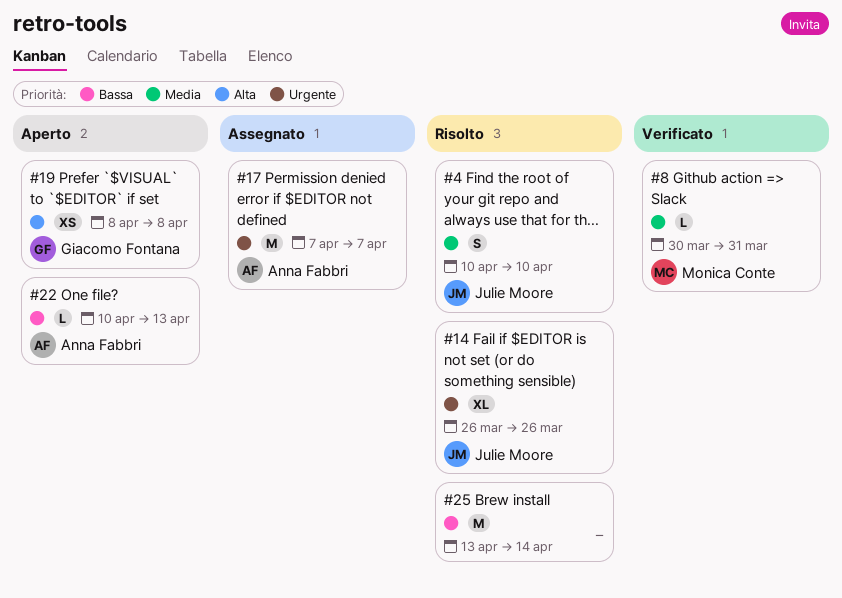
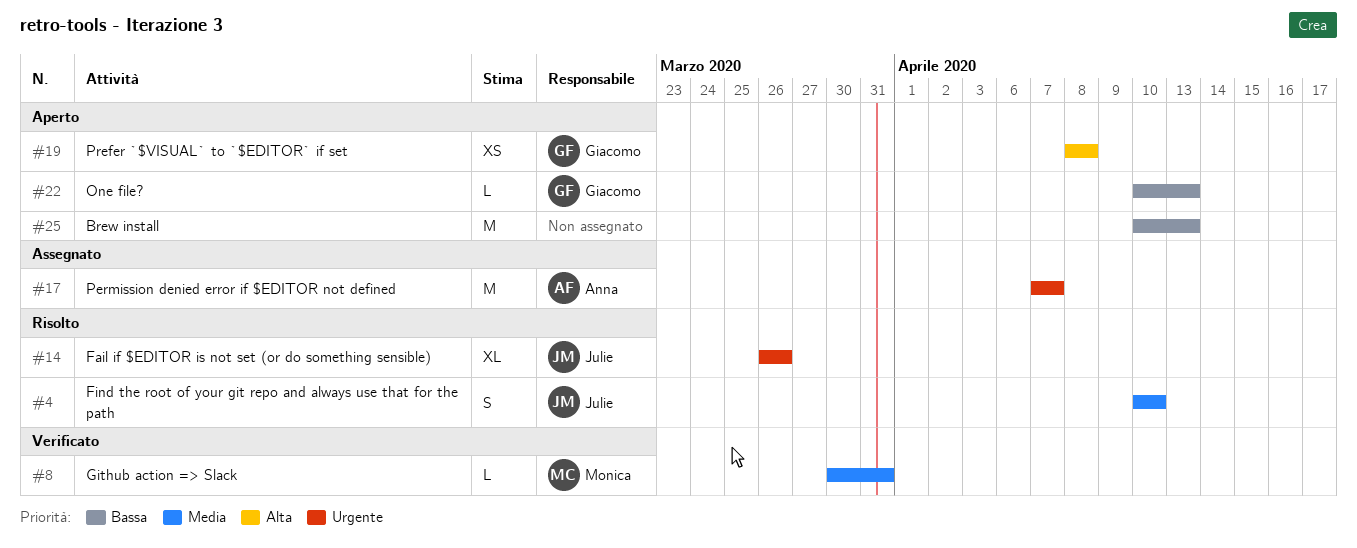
#22, owner: Anna Fabbri -> Giacomo Fontana
#25, status: Risolto -> Aperto
#25, start: Apr 13 -> Apr 10
#25, due: Apr 14 -> Apr 13

